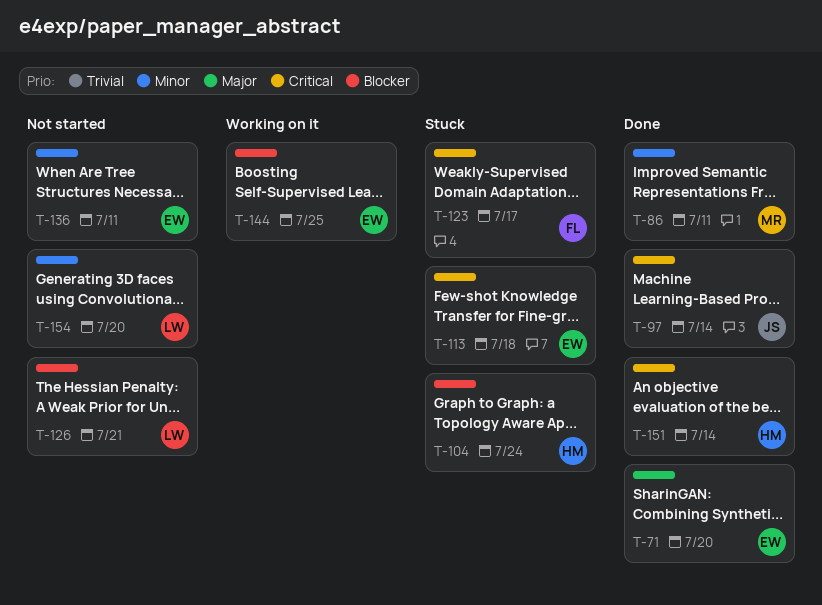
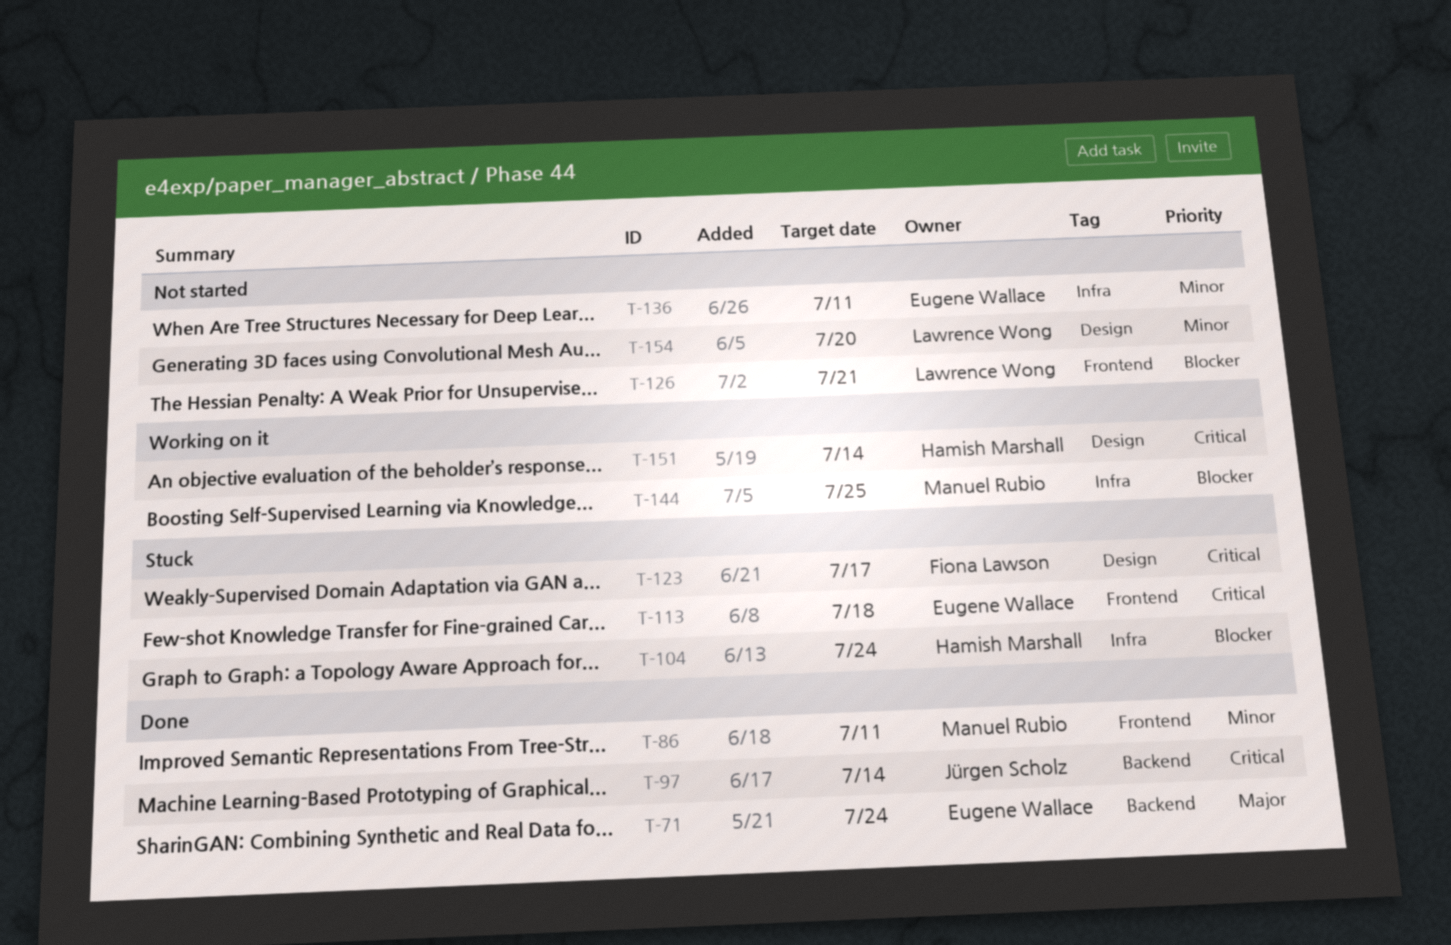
T-71, due: Jul 20 -> Jul 24
T-144, owner: Eugene Wallace -> Manuel Rubio
T-151, status: Done -> Working on it

